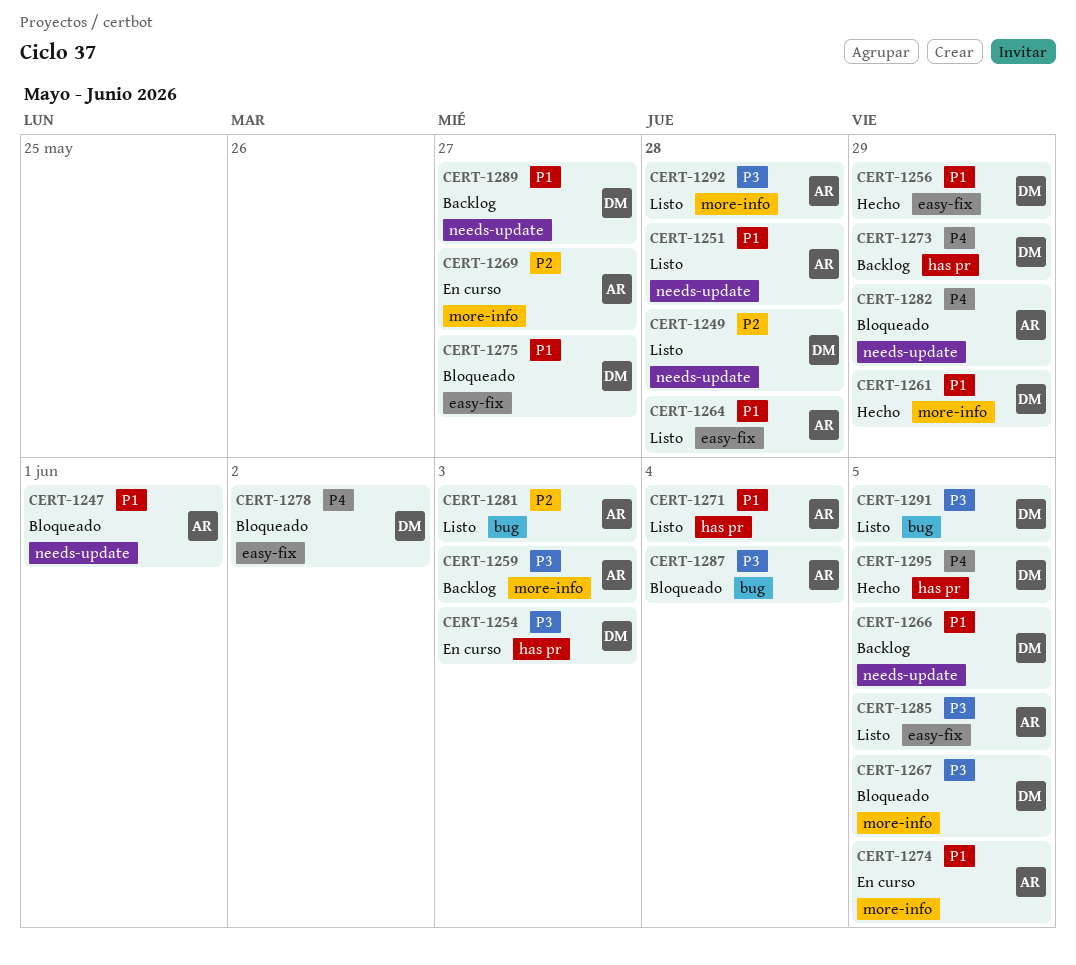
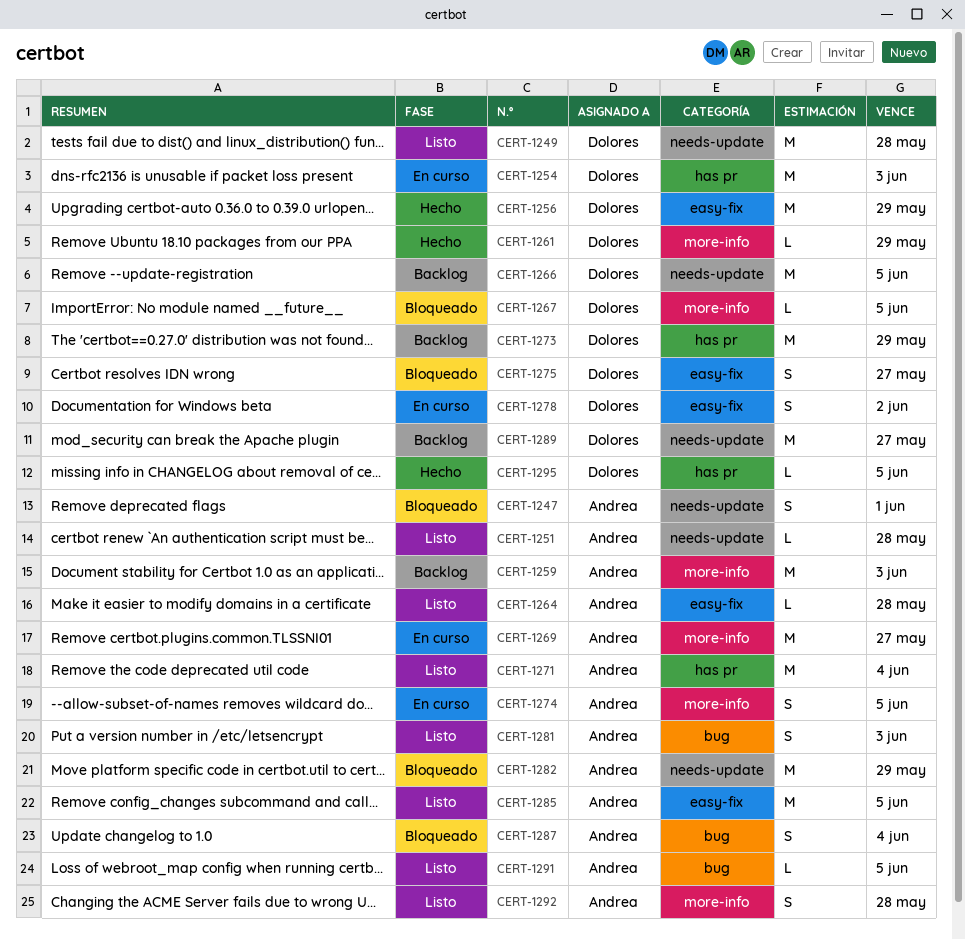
CERT-1278, status: Bloqueado -> En curso
CERT-1291, owner: Dolores -> Andrea

